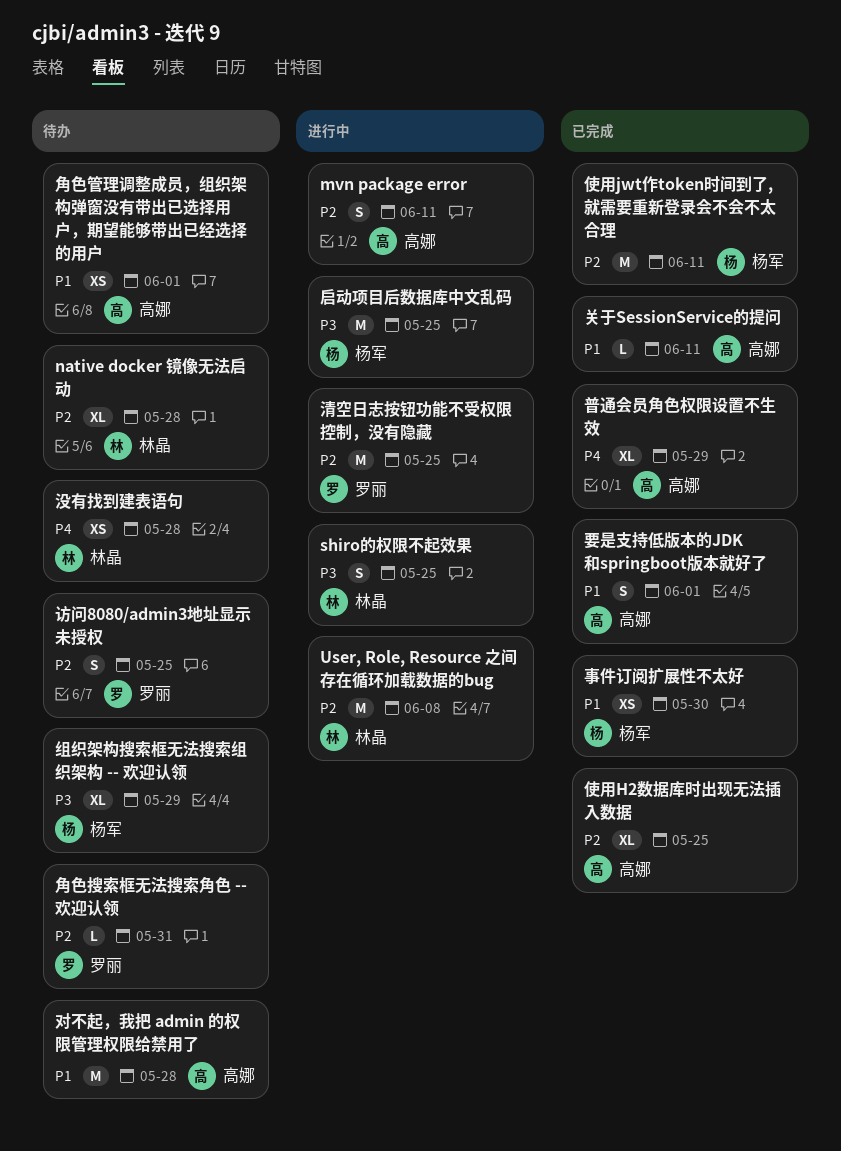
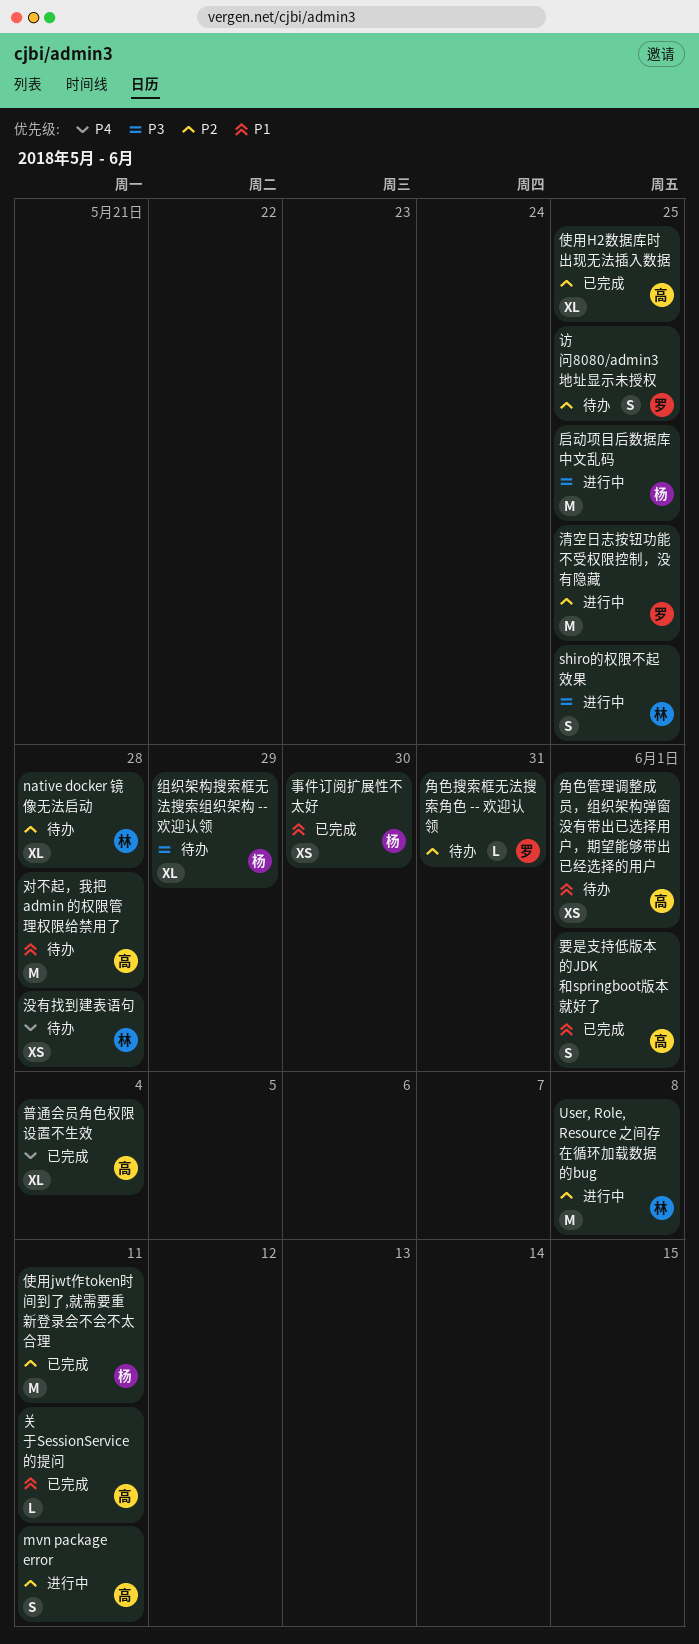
普通会员角色权限设置不生效, due: May 29 -> Jun 4

